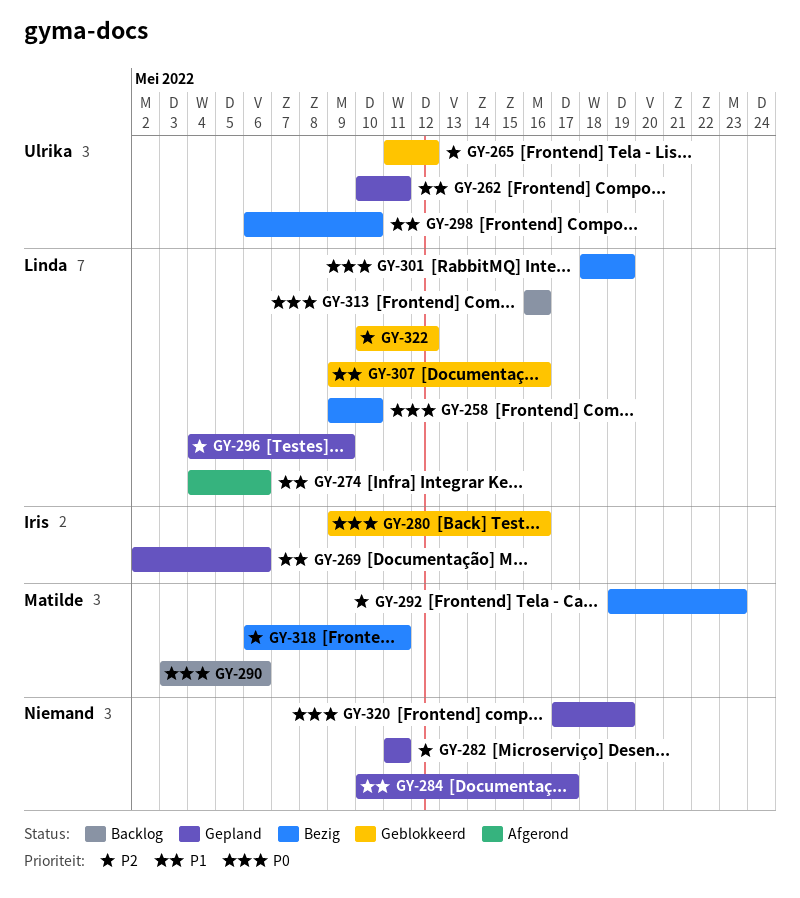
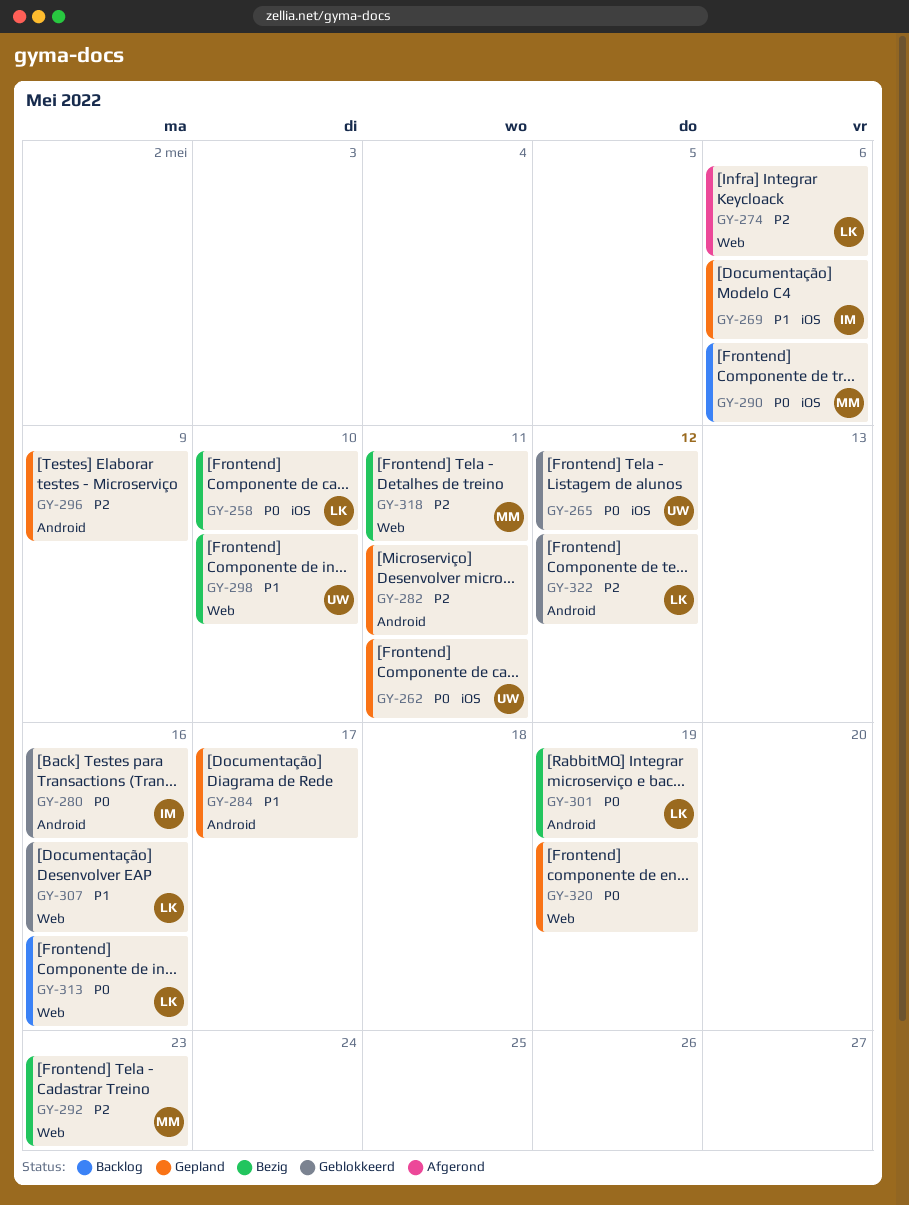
GY-262, priority: P1 -> P0
GY-265, priority: P2 -> P0
GY-274, priority: P1 -> P2
GY-296, owner: Linda -> none

